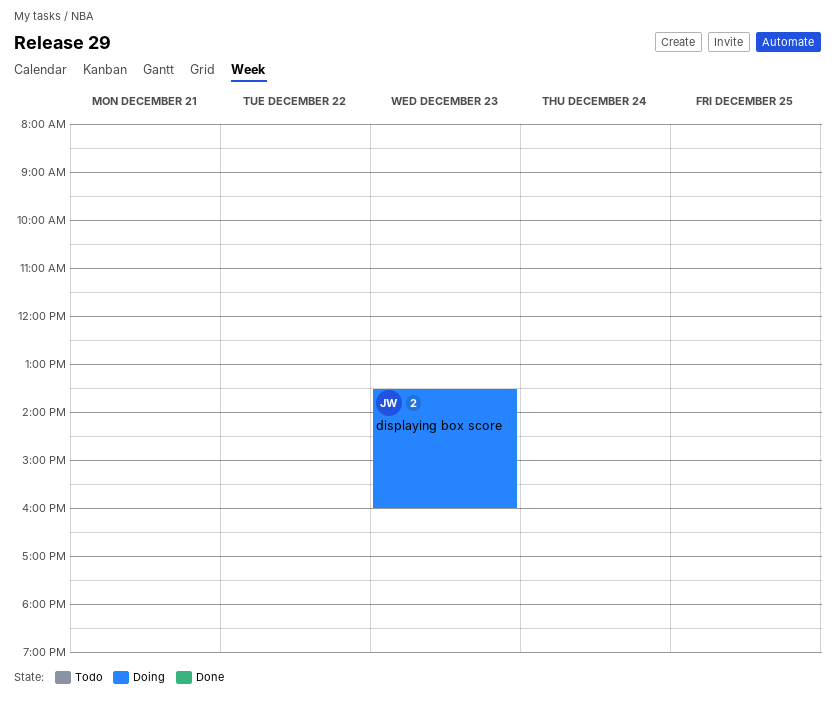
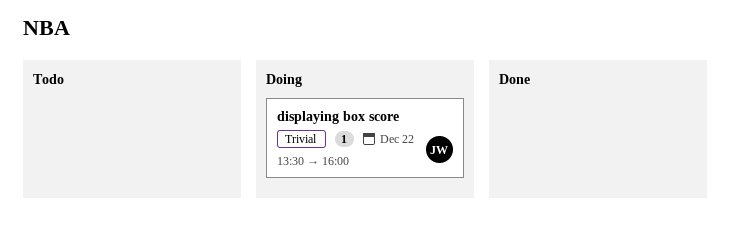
displaying box score, estimate: 2 -> 1
displaying box score, day: Dec 23 -> Dec 22

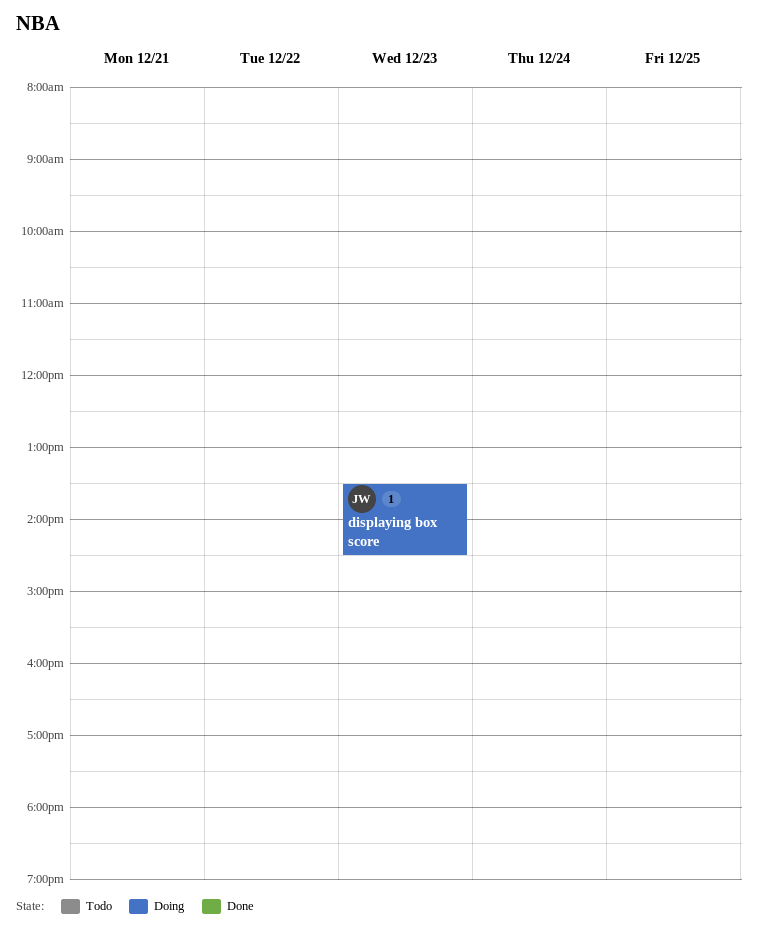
displaying box score, day: Dec 22 -> Dec 23
displaying box score, ends: 16:00 -> 14:30

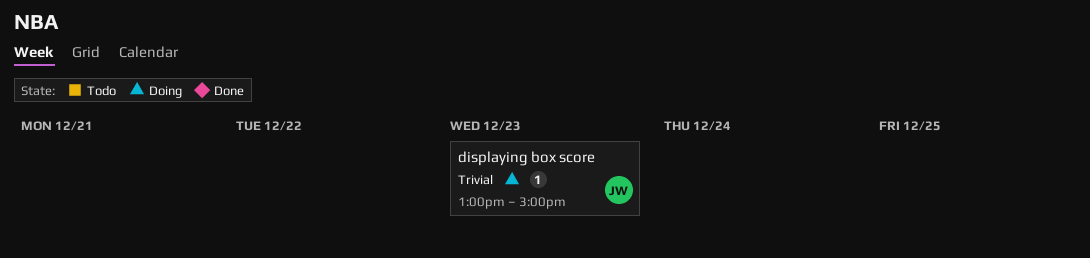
displaying box score, begins: 13:30 -> 13:00
displaying box score, ends: 14:30 -> 15:00

